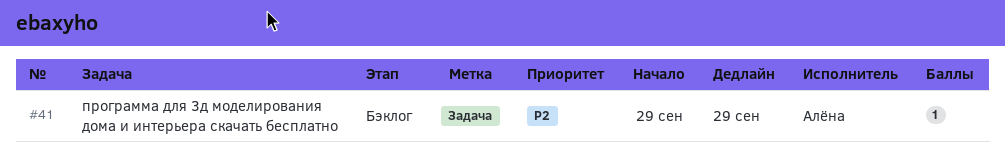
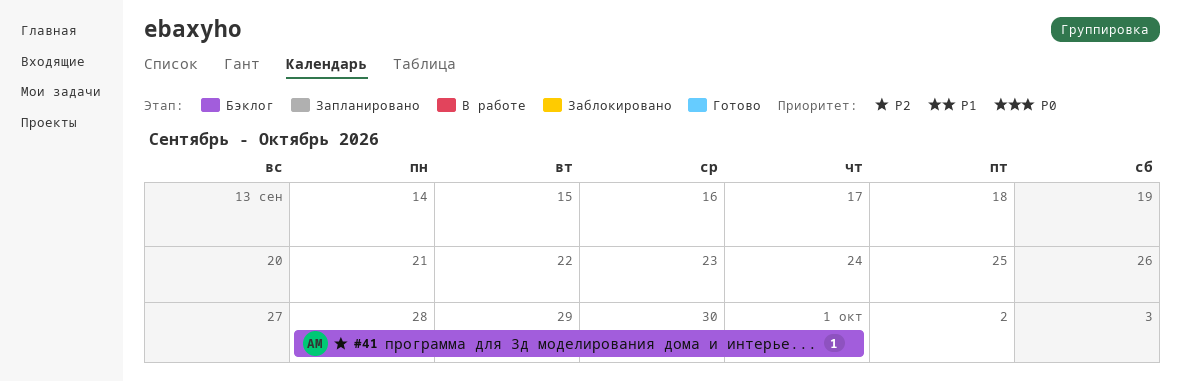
#41, start: Sep 29 -> Sep 28
#41, due: Sep 29 -> Oct 1

